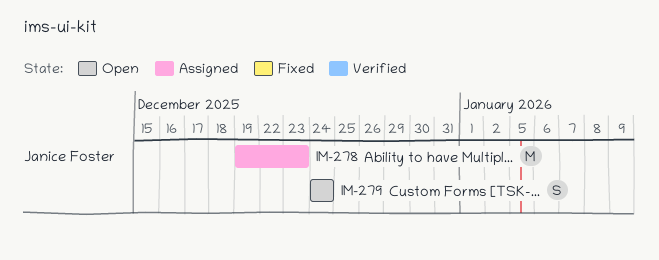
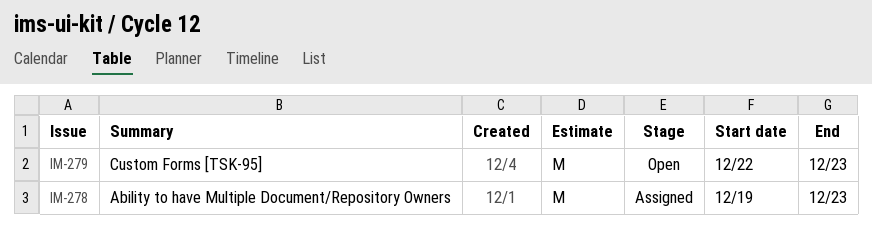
IM-279, estimate: S -> M
IM-279, start: Dec 24 -> Dec 22
IM-279, due: Dec 24 -> Dec 23

